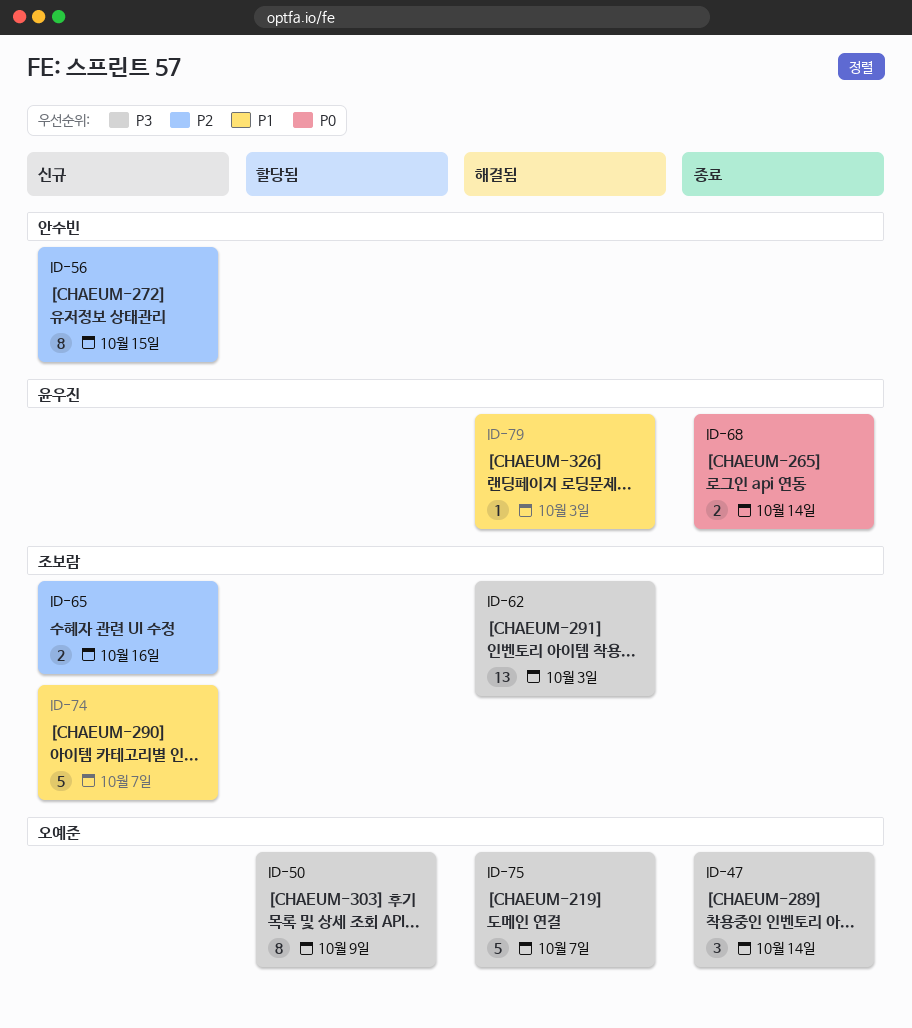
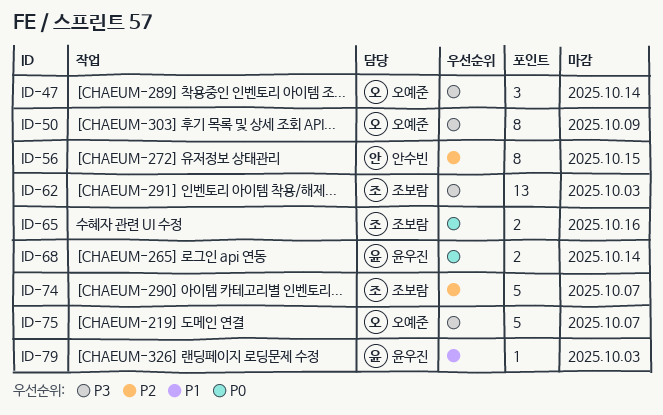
ID-65, priority: P2 -> P0
ID-74, priority: P1 -> P2

